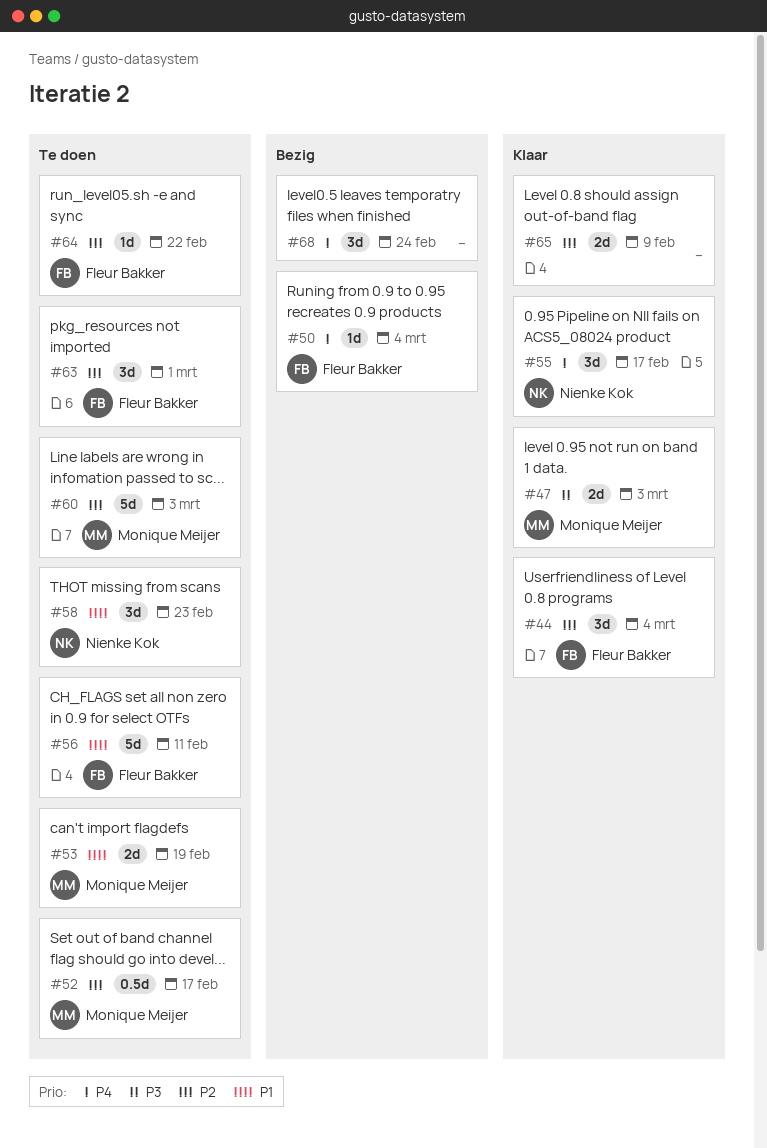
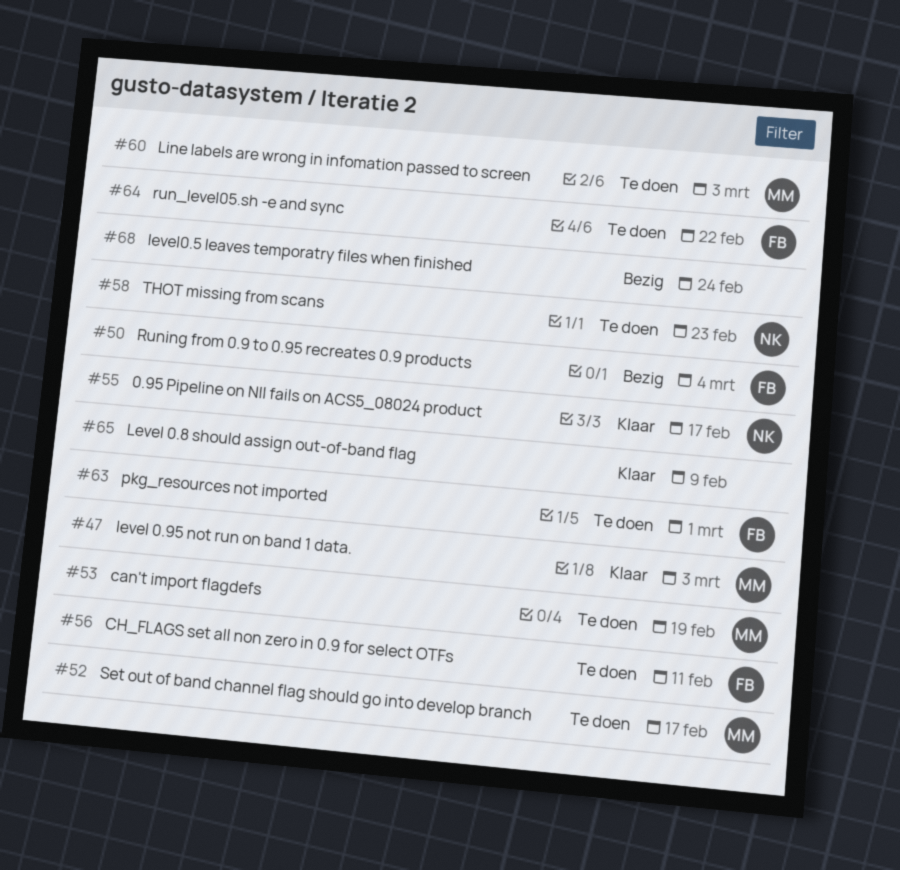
#44: present -> none

